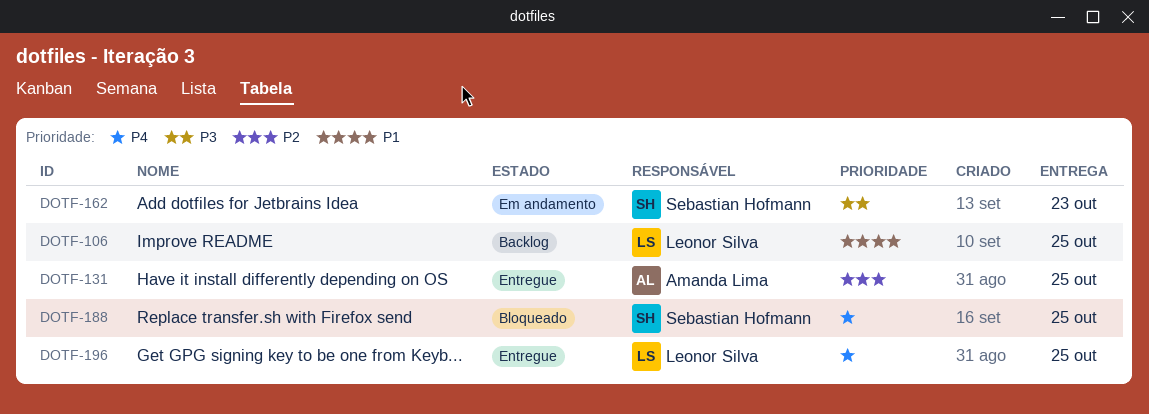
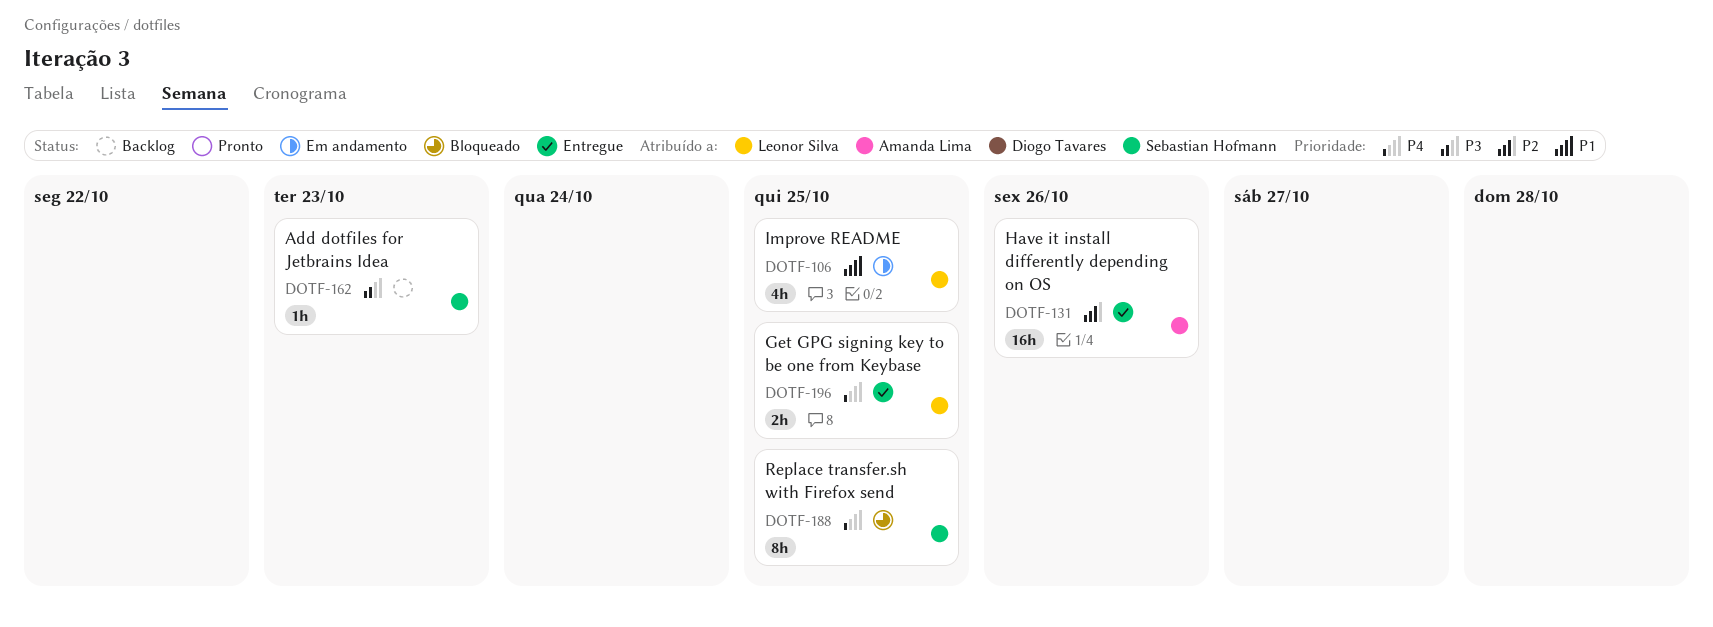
DOTF-106, status: Backlog -> Em andamento
DOTF-131, due: Oct 25 -> Oct 26
DOTF-162, status: Em andamento -> Backlog

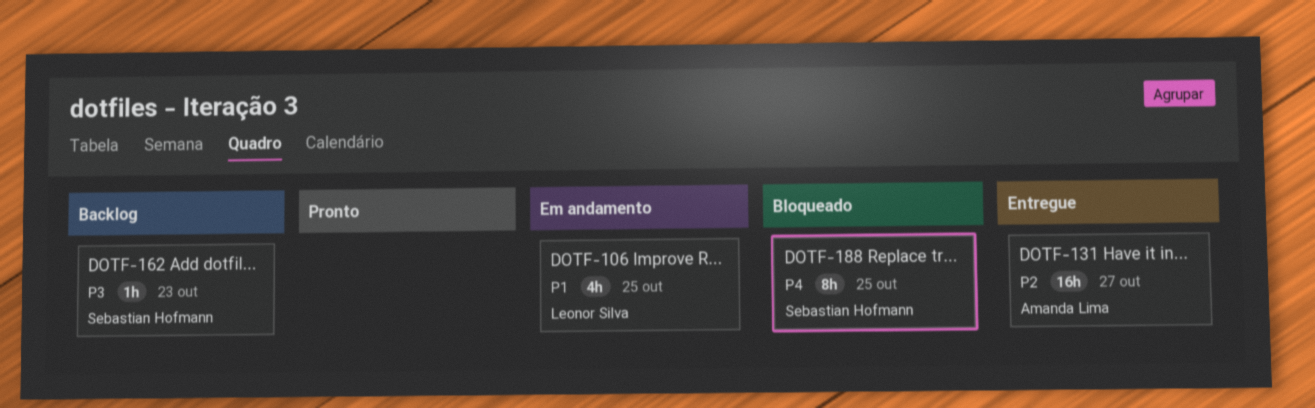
DOTF-131, due: Oct 26 -> Oct 27
DOTF-196: present -> none

